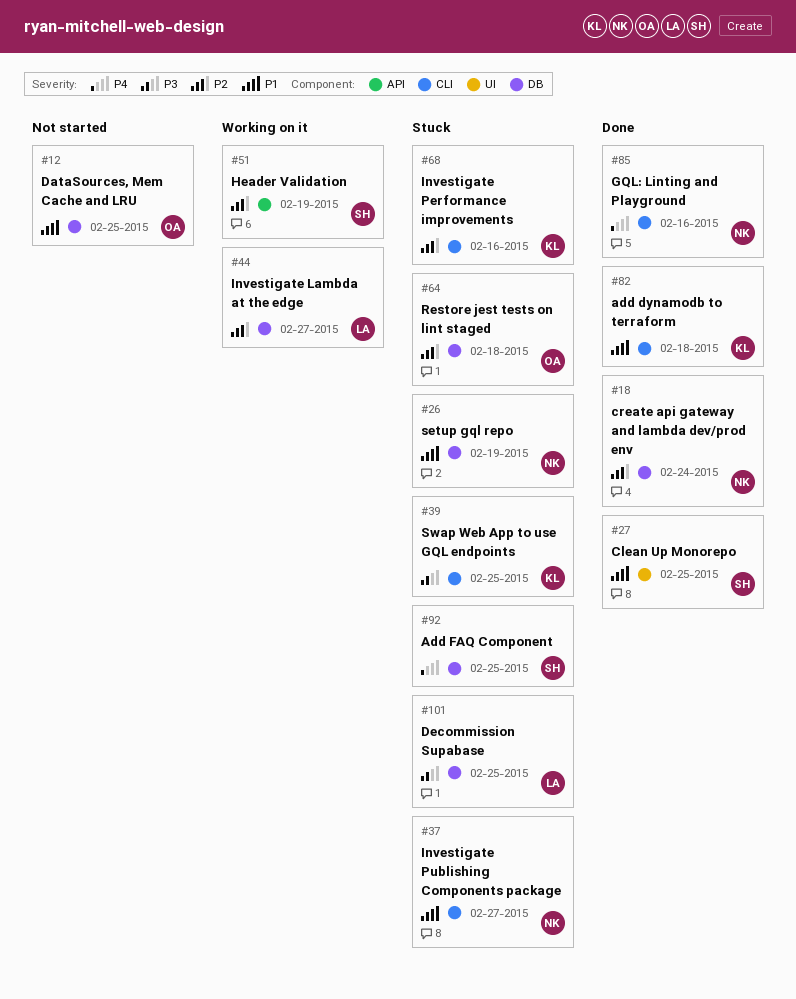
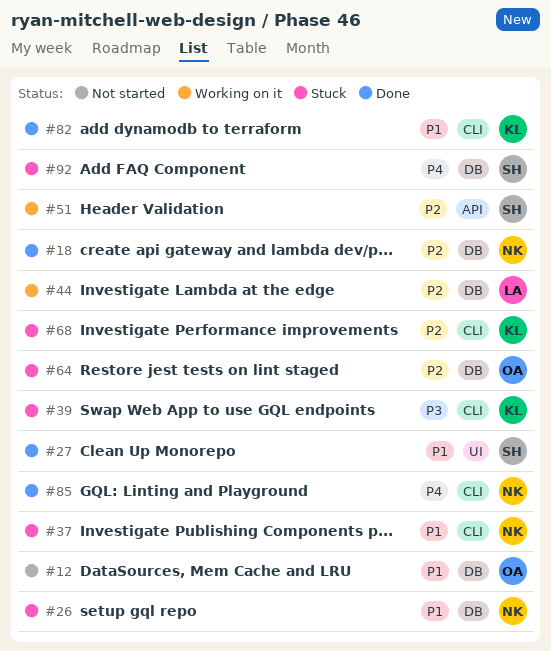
#101: present -> none

